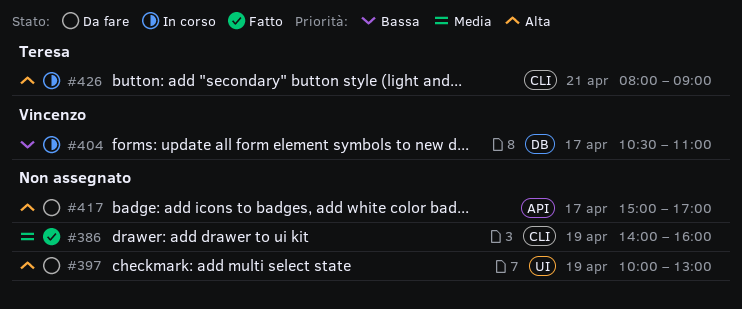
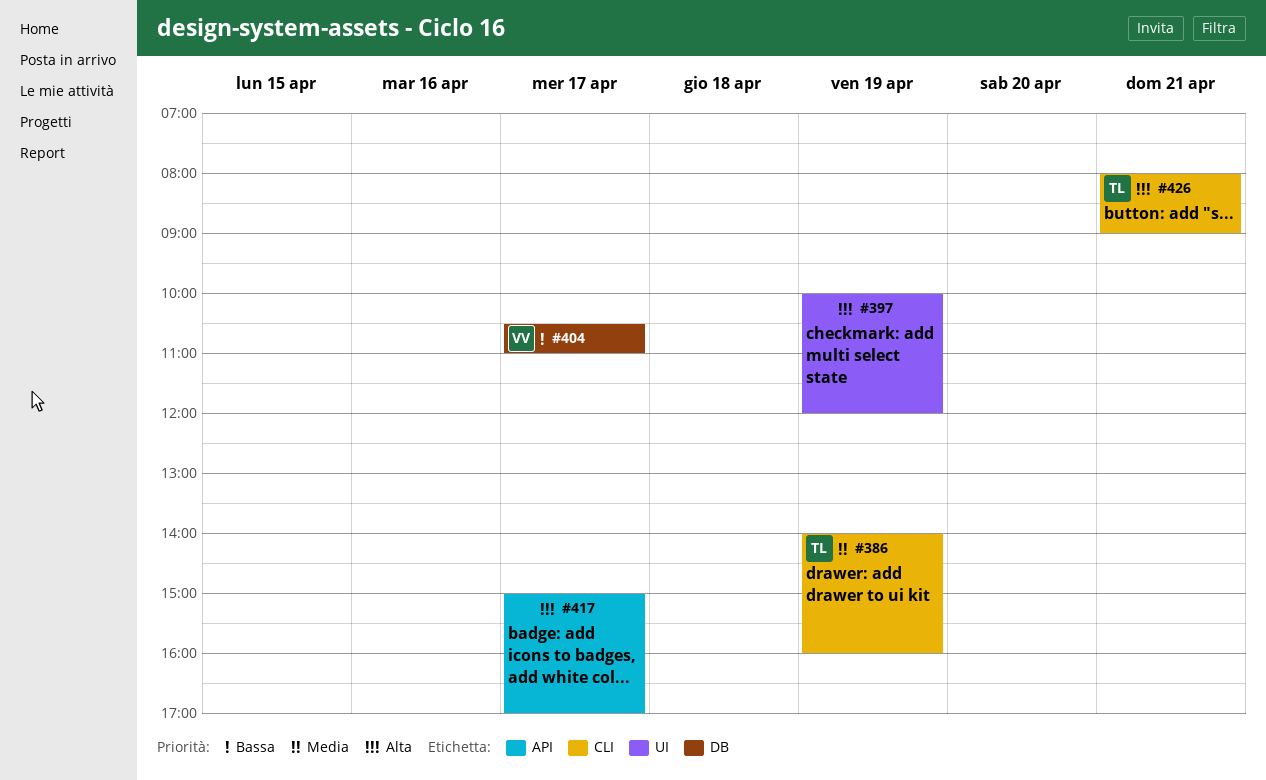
#386, owner: none -> Teresa
#397, ends: 13:00 -> 12:00

